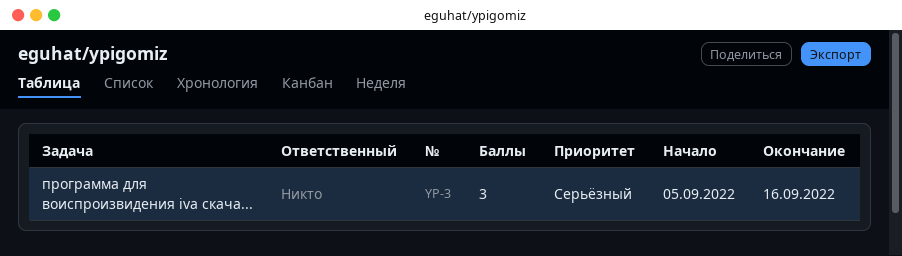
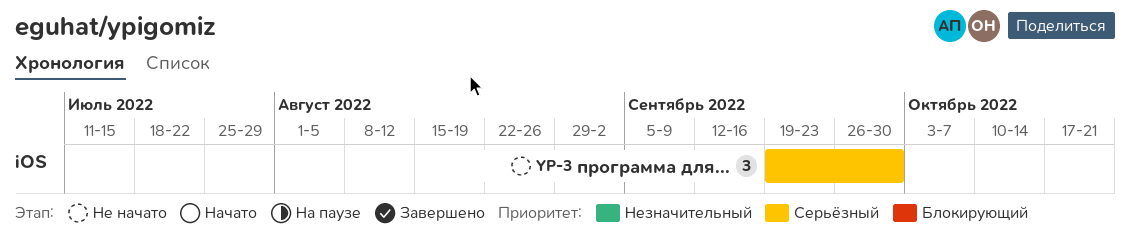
YP-3, start: Sep 5 -> Sep 19
YP-3, due: Sep 16 -> Sep 30

